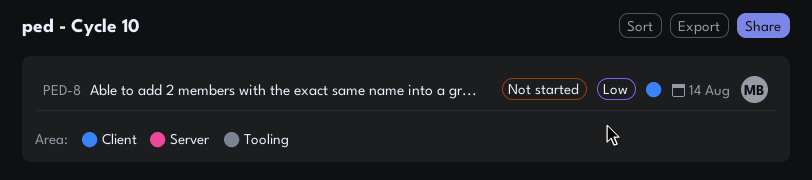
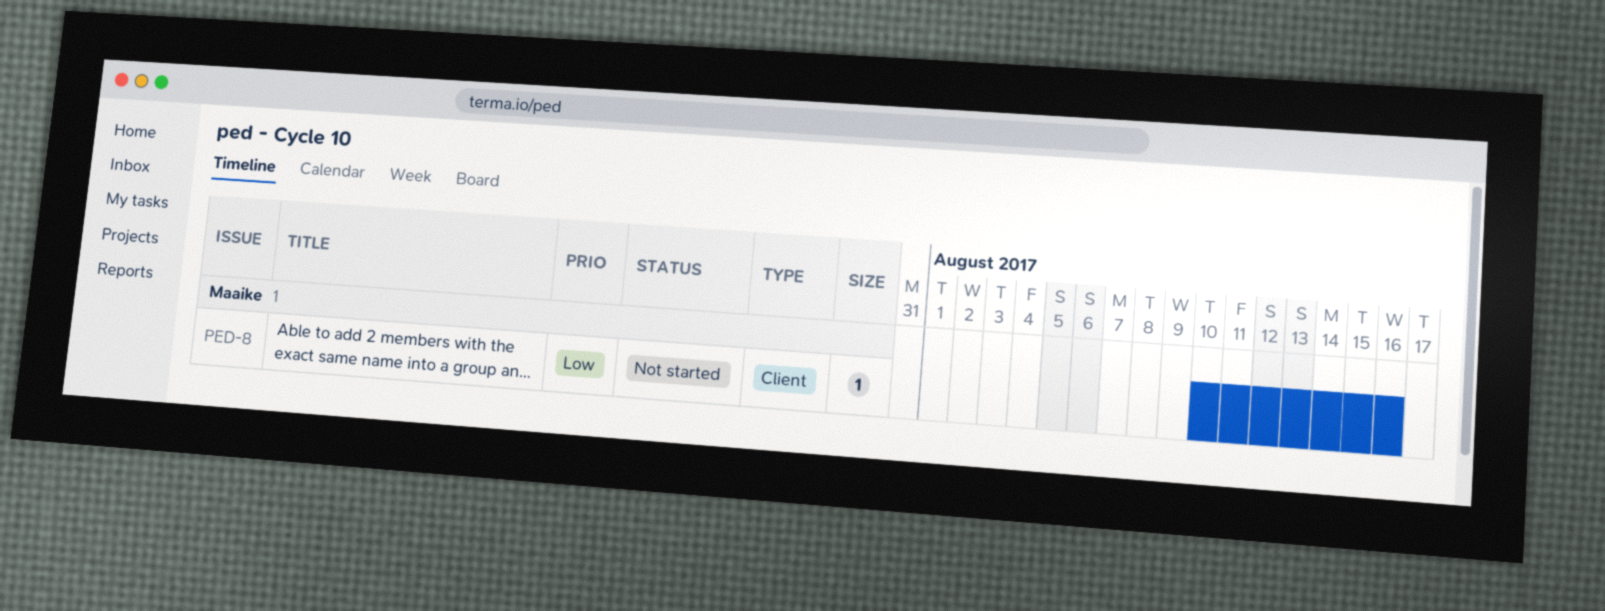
PED-8, due: Aug 14 -> Aug 16

